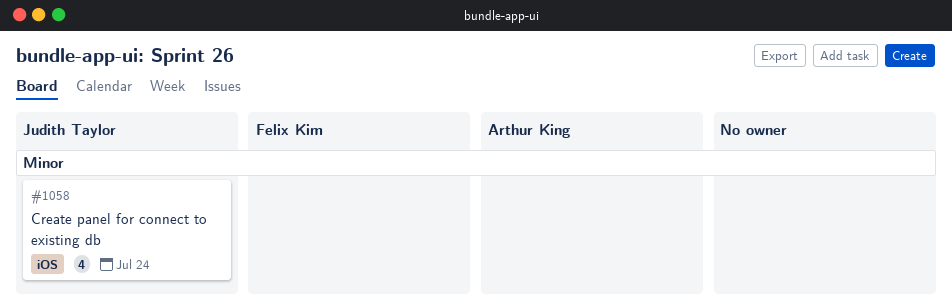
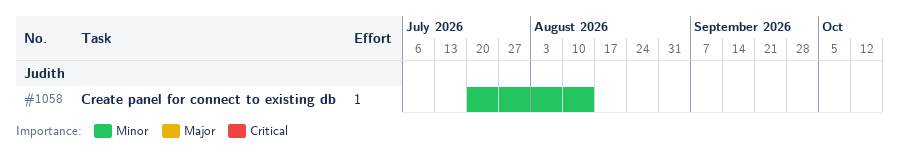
#1058, estimate: 4 -> 1
#1058, due: Jul 24 -> Aug 14

